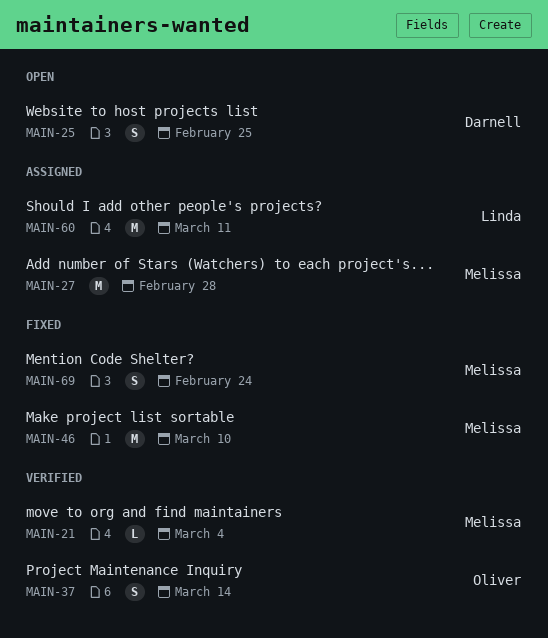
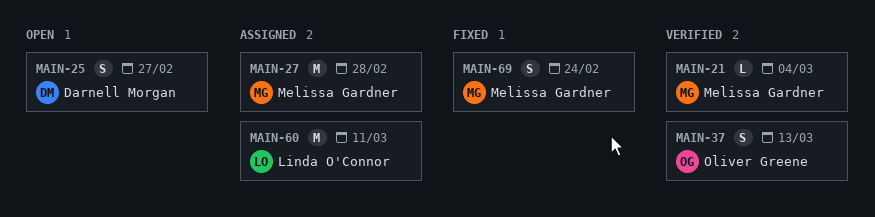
MAIN-25, due: Feb 25 -> Feb 27
MAIN-37, due: Mar 14 -> Mar 13
MAIN-46: present -> none

